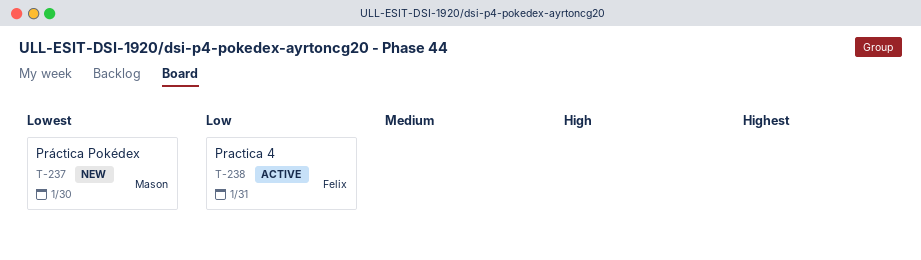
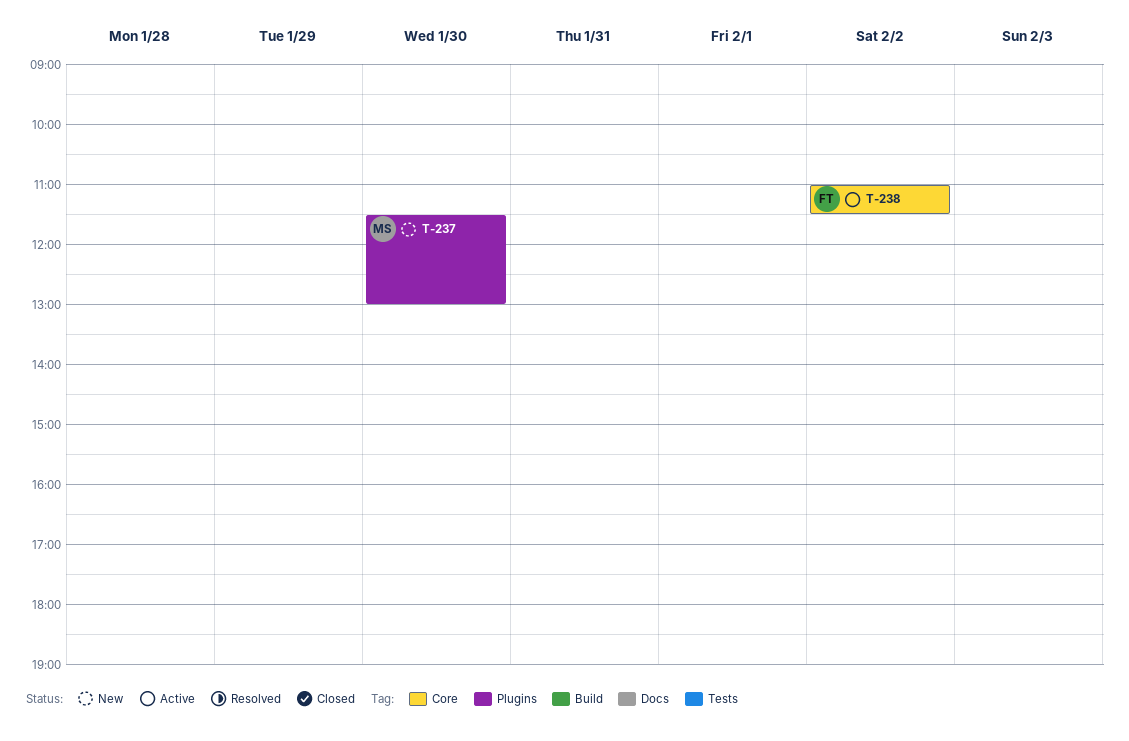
T-238, day: Jan 31 -> Feb 2

